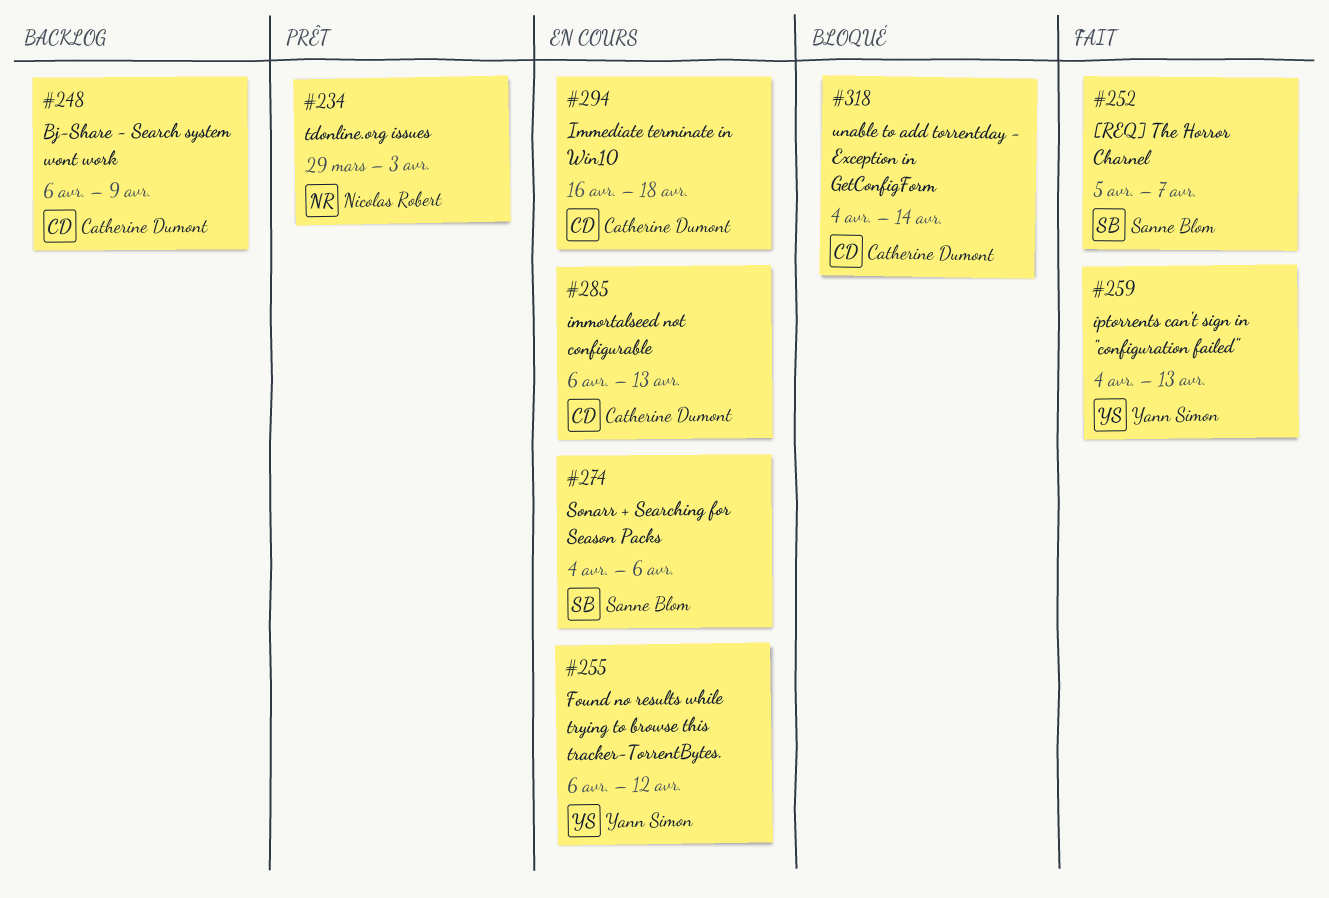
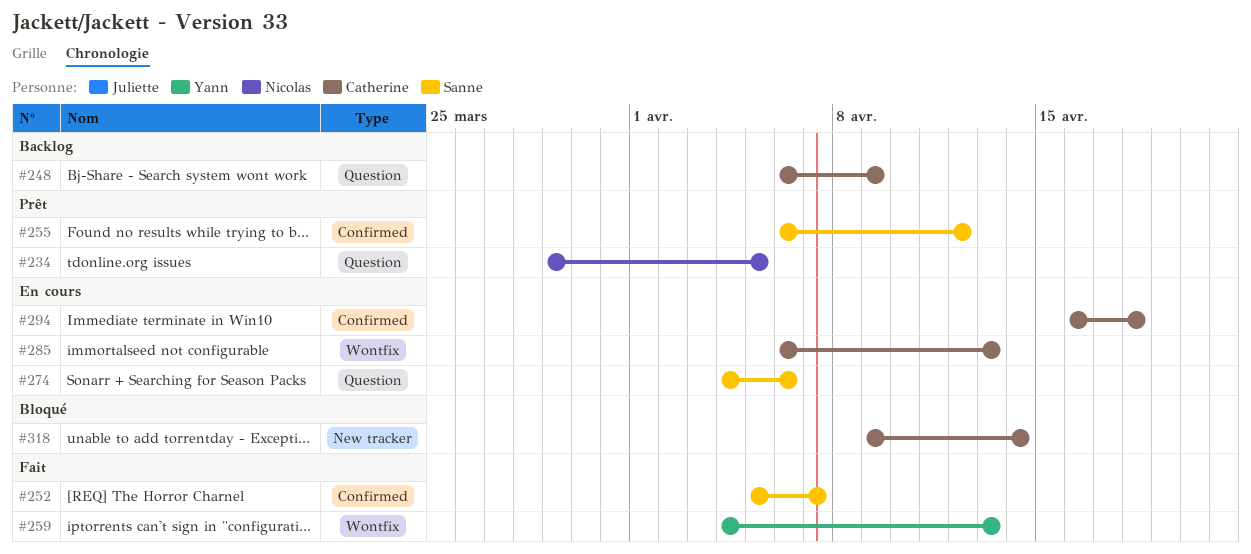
#234, due: Apr 3 -> Apr 5
#255, status: En cours -> Prêt
#255, owner: Yann Simon -> Sanne Blom
#318, start: Apr 4 -> Apr 9

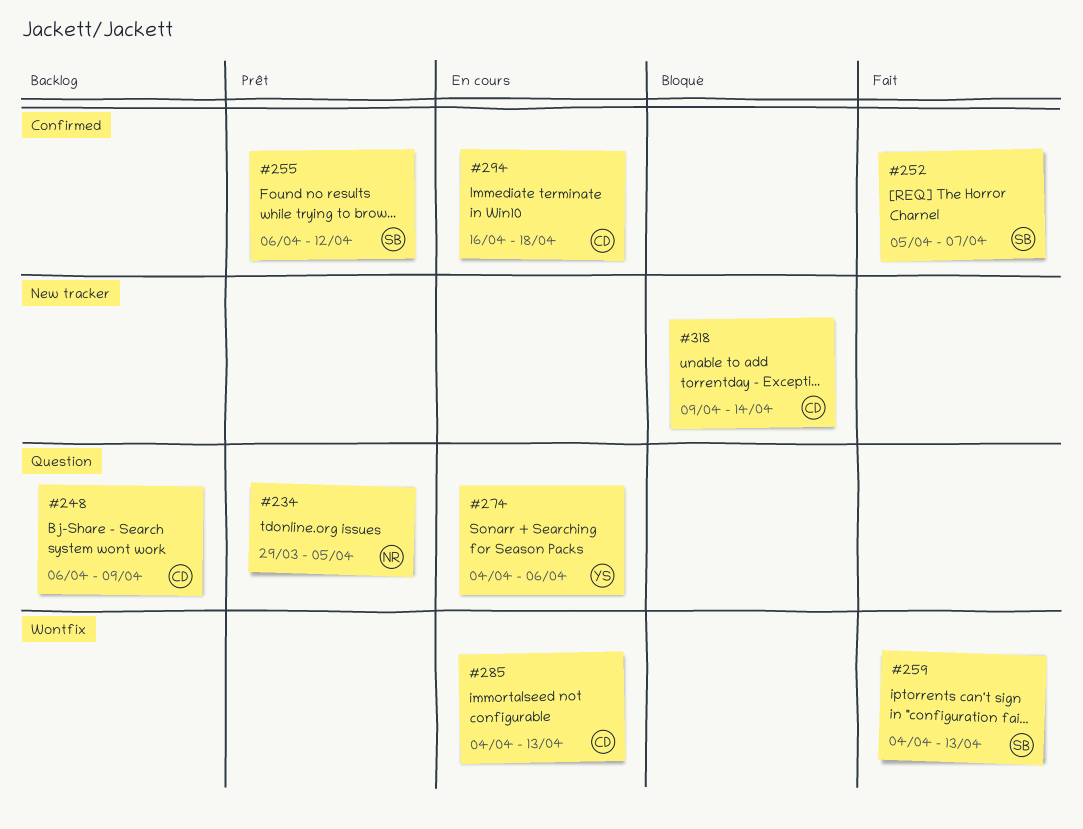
#259, owner: Yann -> Sanne
#274, owner: Sanne -> Yann
#285, start: Apr 6 -> Apr 4

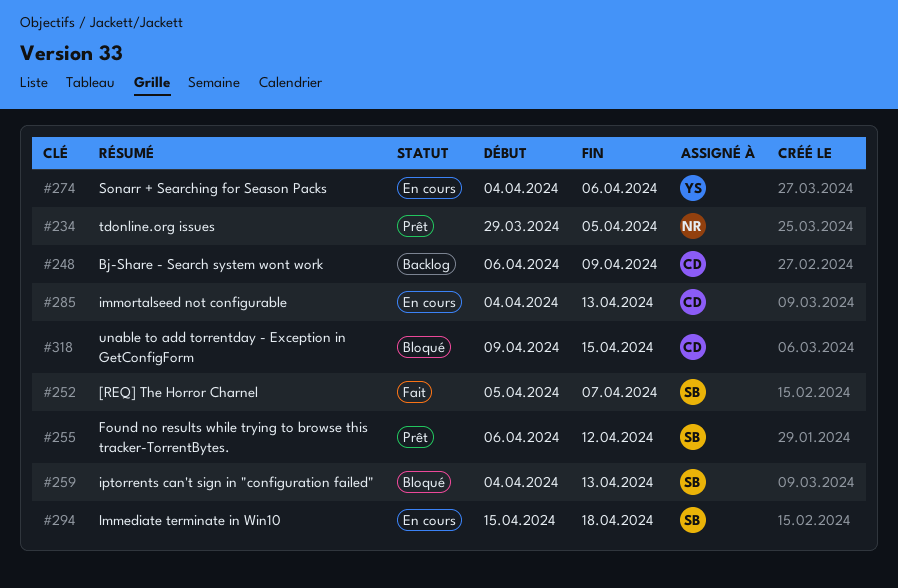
#259, status: Fait -> Bloqué
#294, owner: CD -> SB
#294, start: Apr 16 -> Apr 15
#318, due: Apr 14 -> Apr 15

